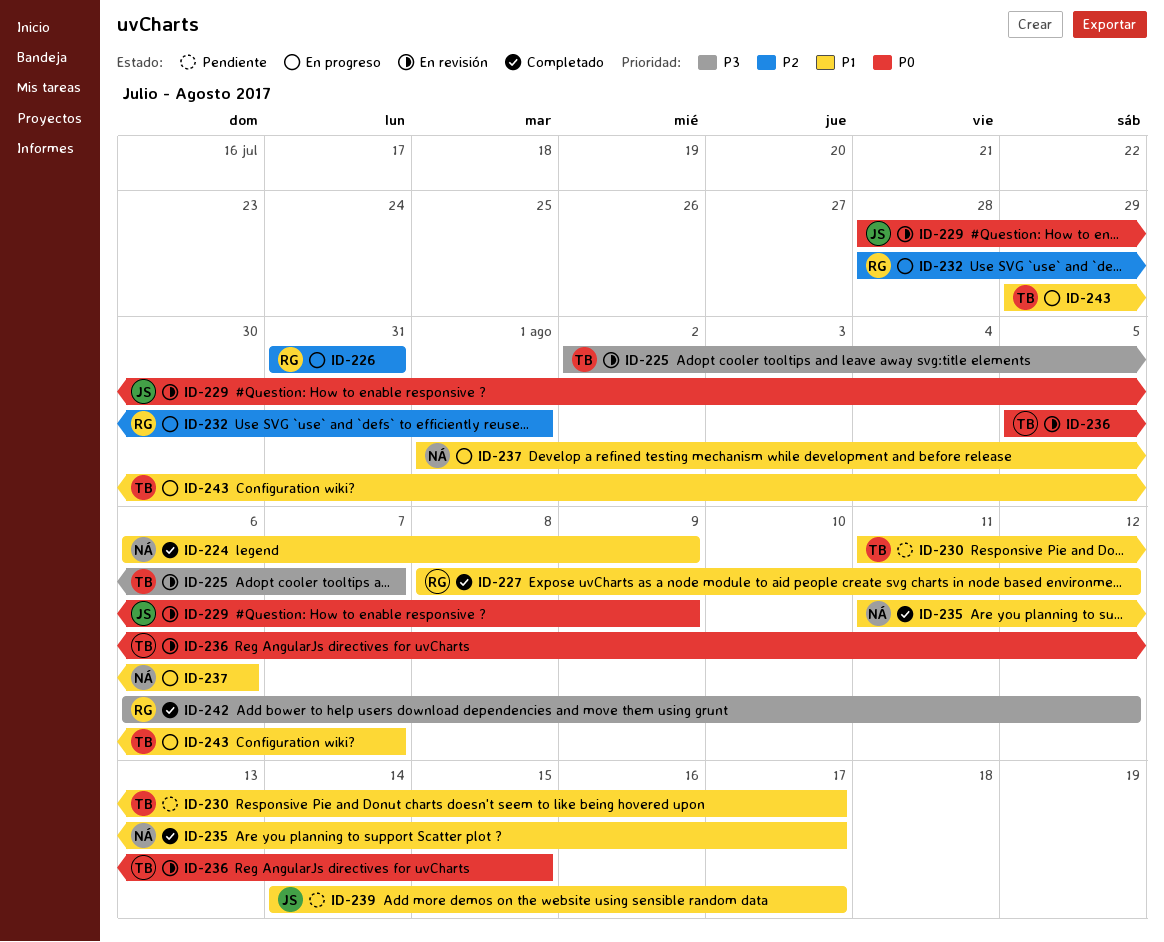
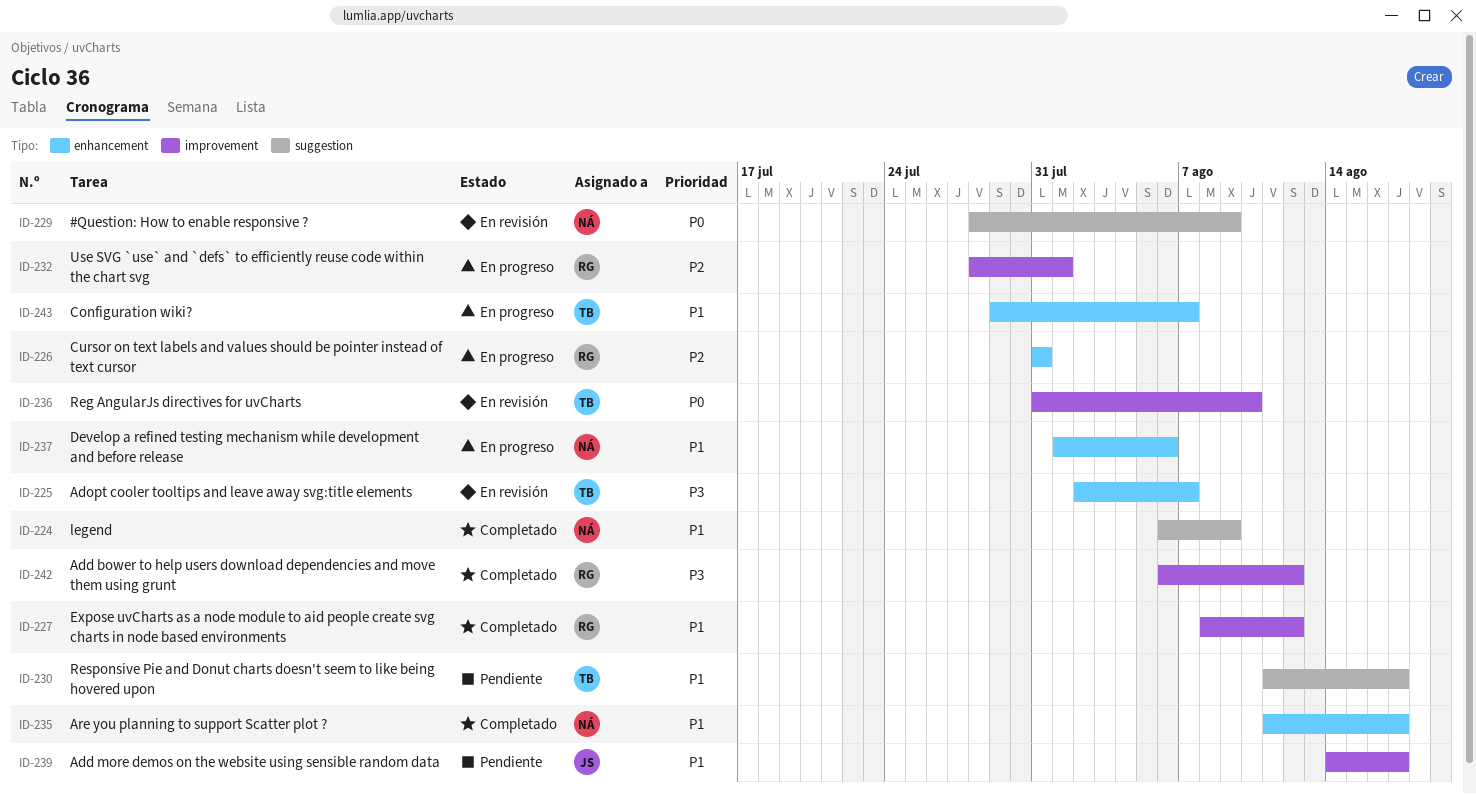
ID-229, owner: JS -> NÁ
ID-236, start: Aug 5 -> Jul 31
ID-236, due: Aug 15 -> Aug 10

